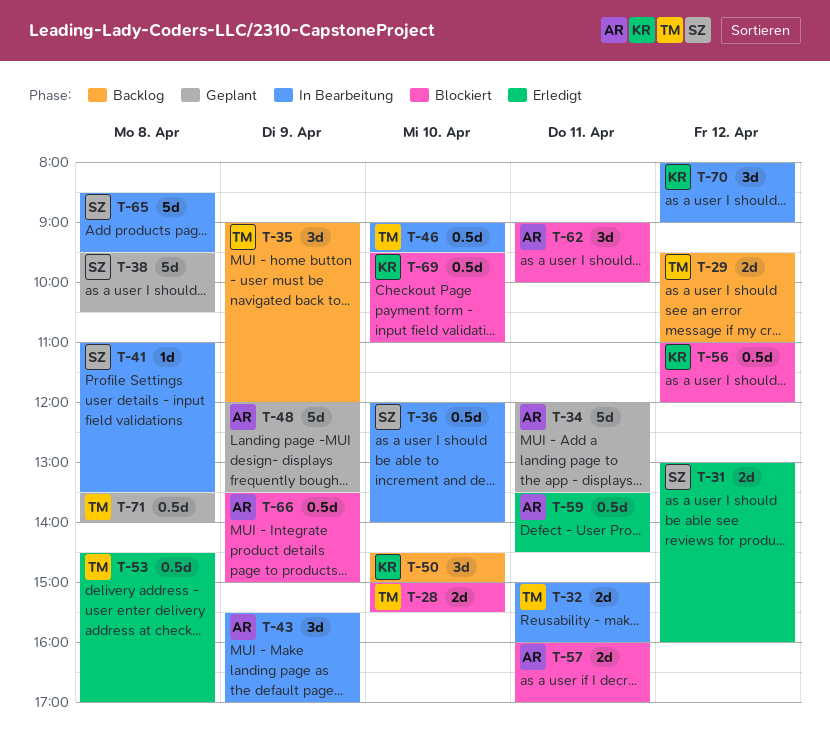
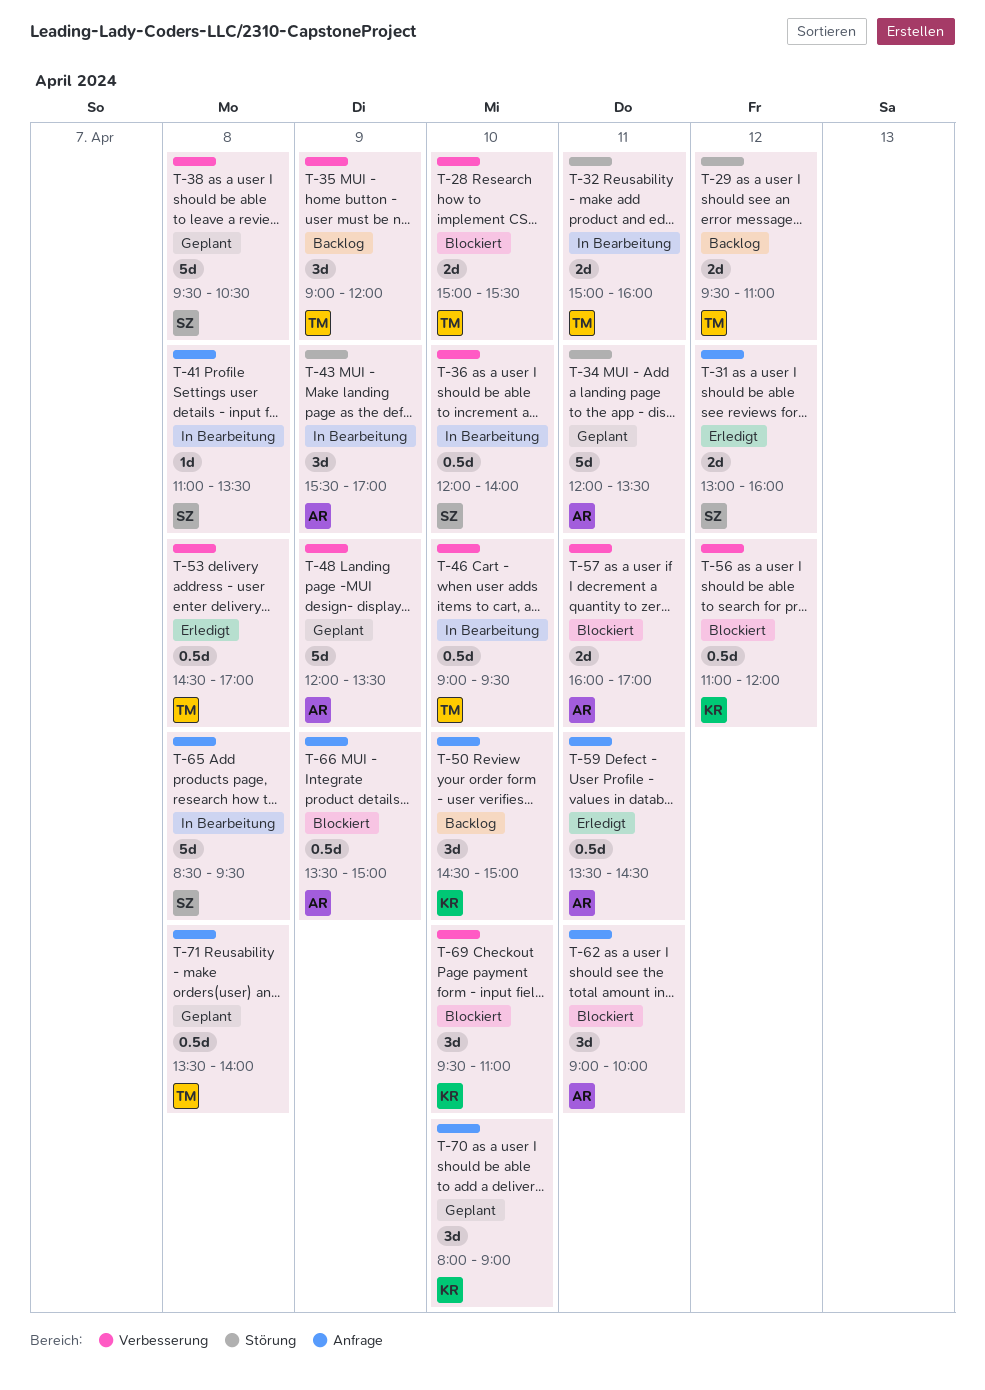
T-69, estimate: 0.5d -> 3d
T-70, status: In Bearbeitung -> Geplant
T-70, day: Apr 12 -> Apr 10

